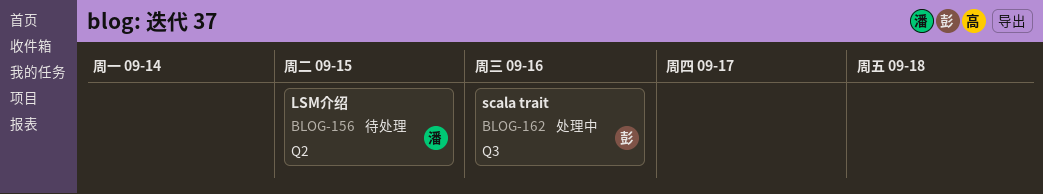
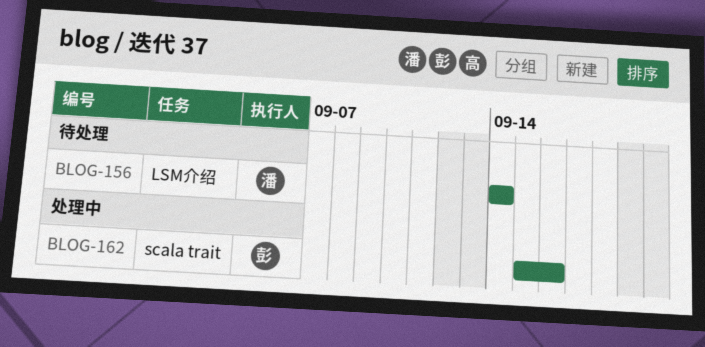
BLOG-156, due: Sep 15 -> Sep 14

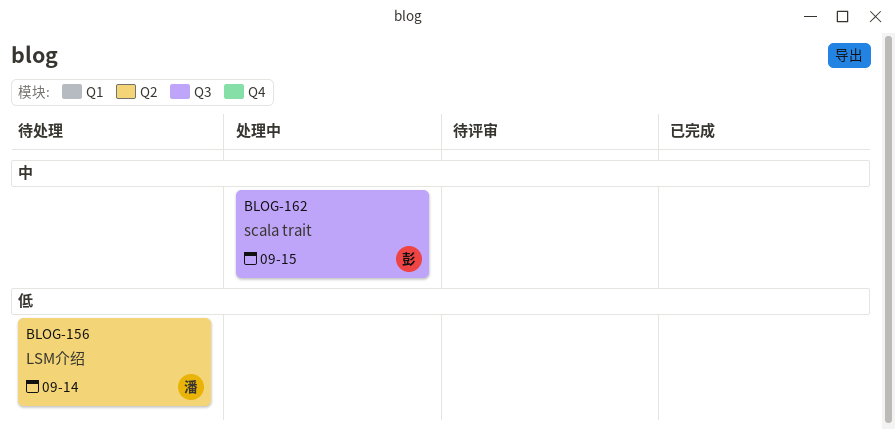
BLOG-162, due: Sep 16 -> Sep 15

